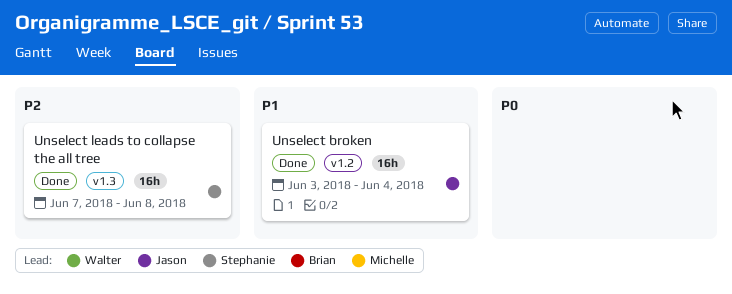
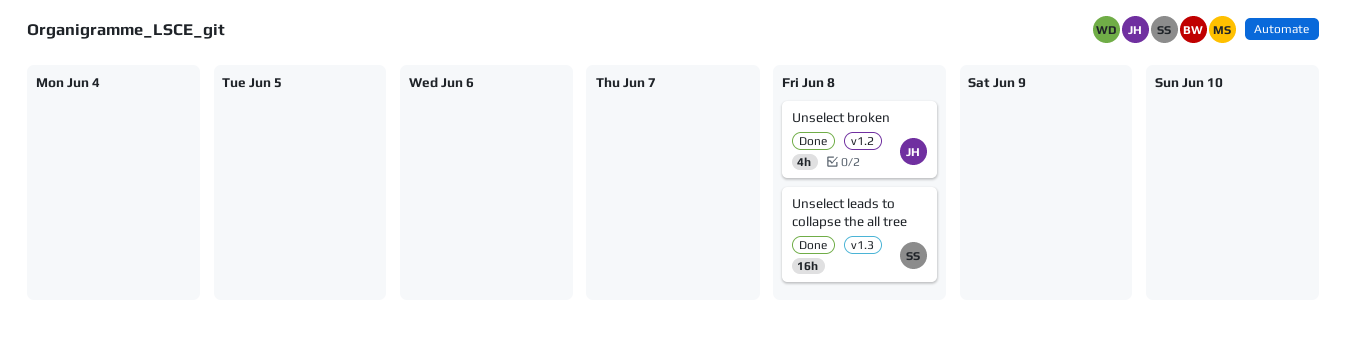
Unselect broken, estimate: 16h -> 4h
Unselect broken, due: Jun 4 -> Jun 8

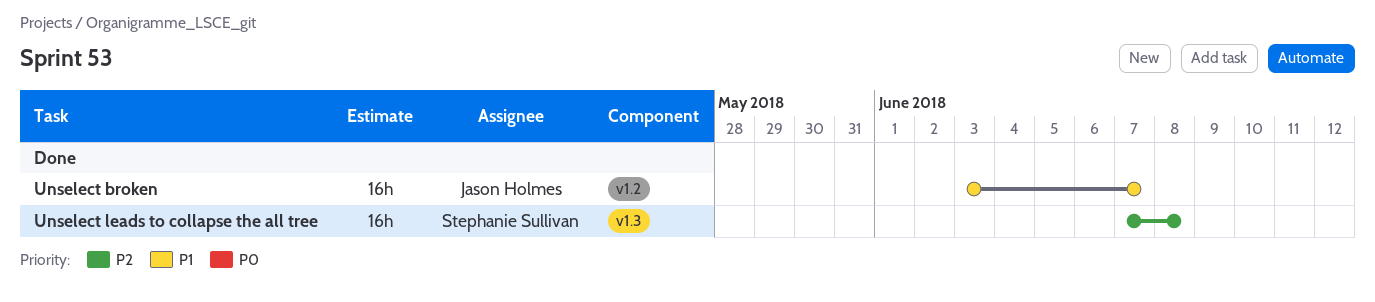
Unselect broken, estimate: 4h -> 16h
Unselect broken, due: Jun 8 -> Jun 7

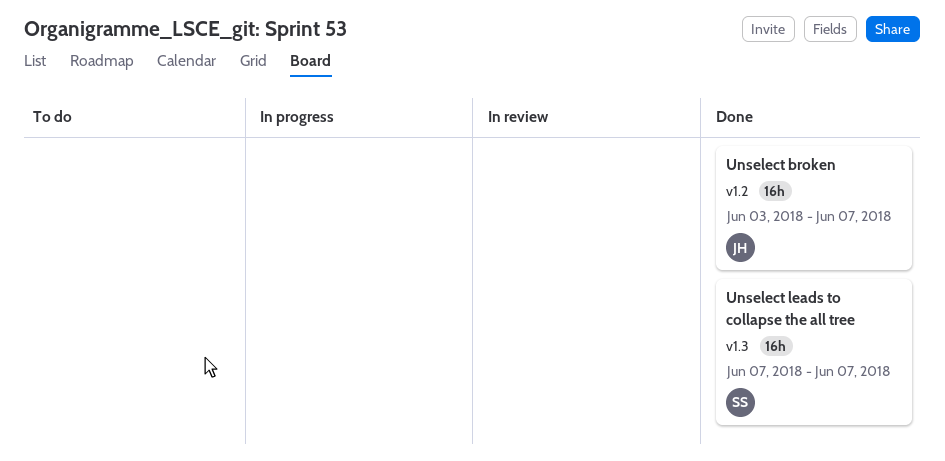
Unselect leads to collapse the all tree, due: Jun 8 -> Jun 7

